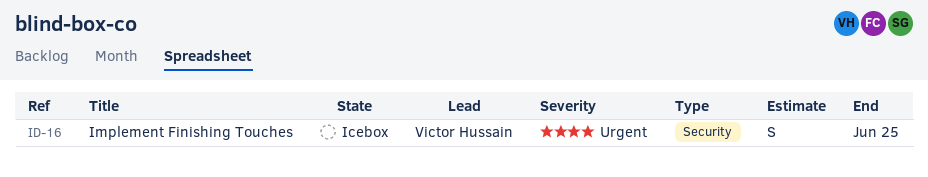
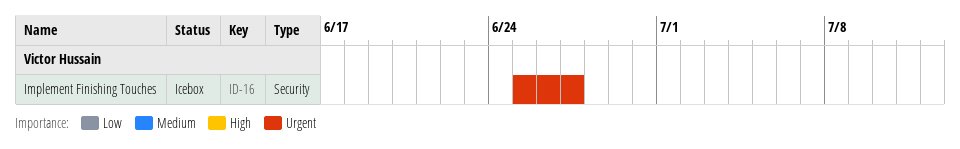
ID-16, due: Jun 25 -> Jun 27

